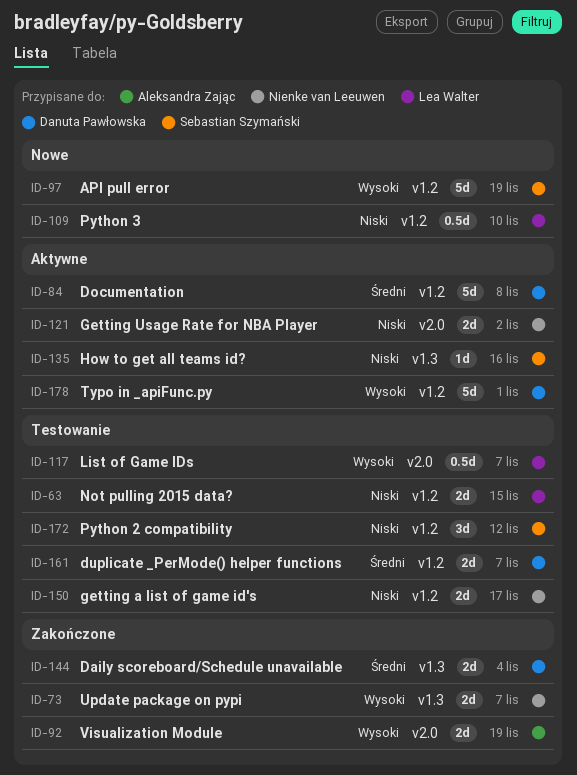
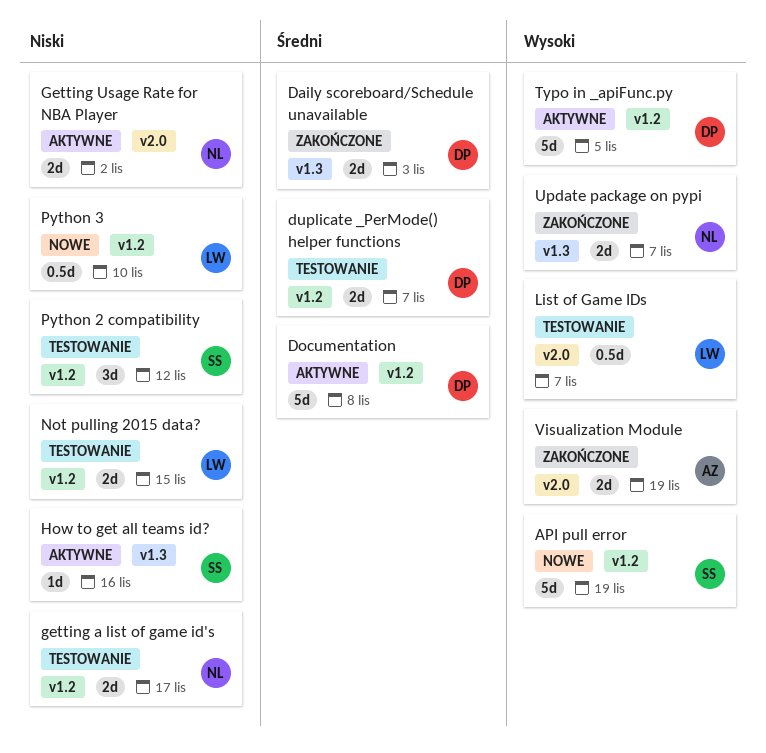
Daily scoreboard/Schedule unavailable, due: Nov 4 -> Nov 3
Typo in _apiFunc.py, due: Nov 1 -> Nov 5

